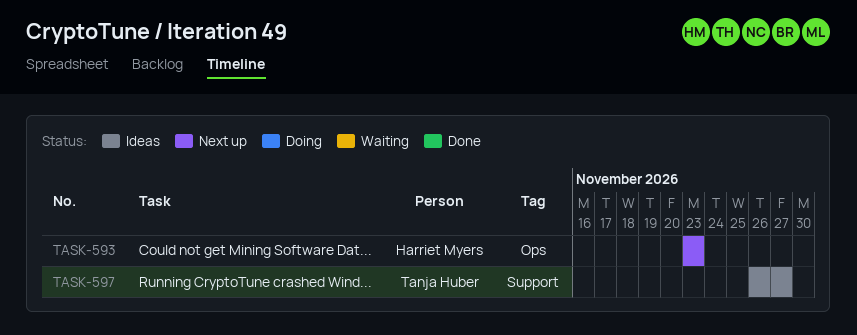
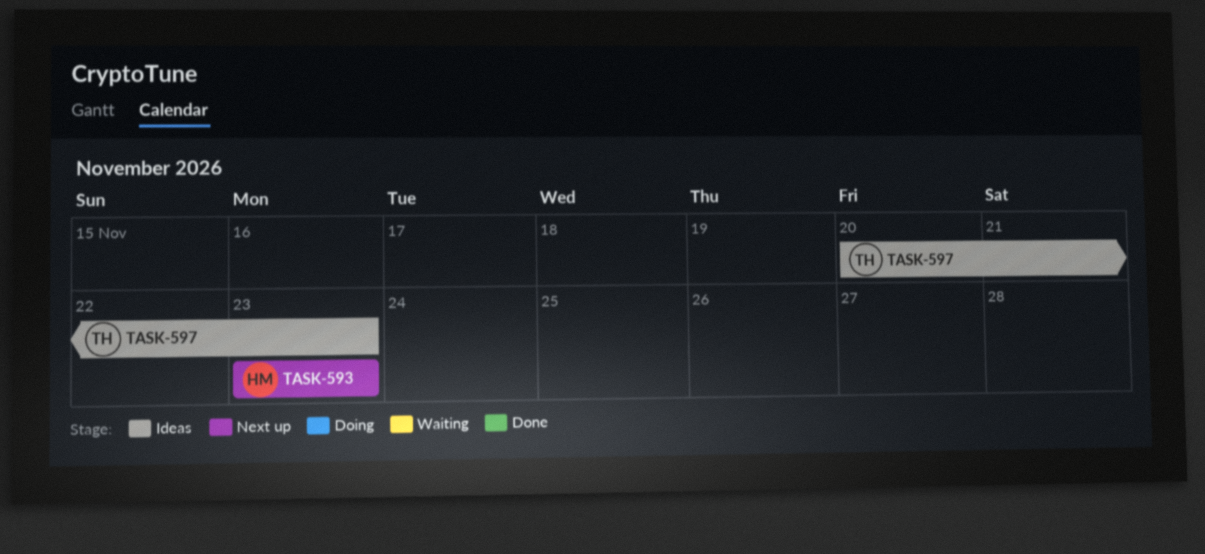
TASK-597, start: Nov 26 -> Nov 20
TASK-597, due: Nov 27 -> Nov 23

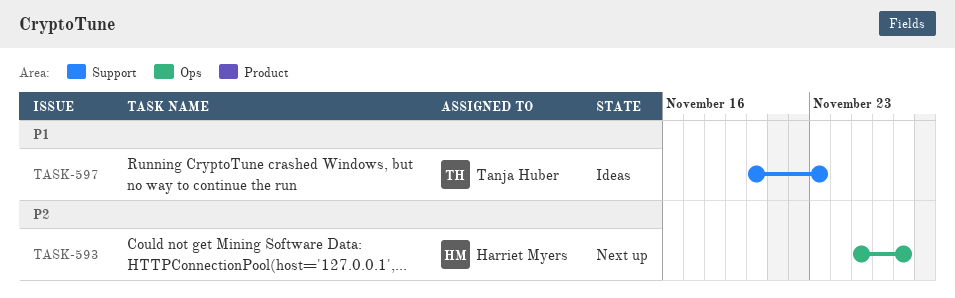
TASK-593, start: Nov 23 -> Nov 25
TASK-593, due: Nov 23 -> Nov 27

